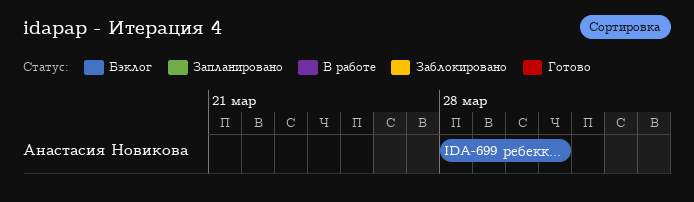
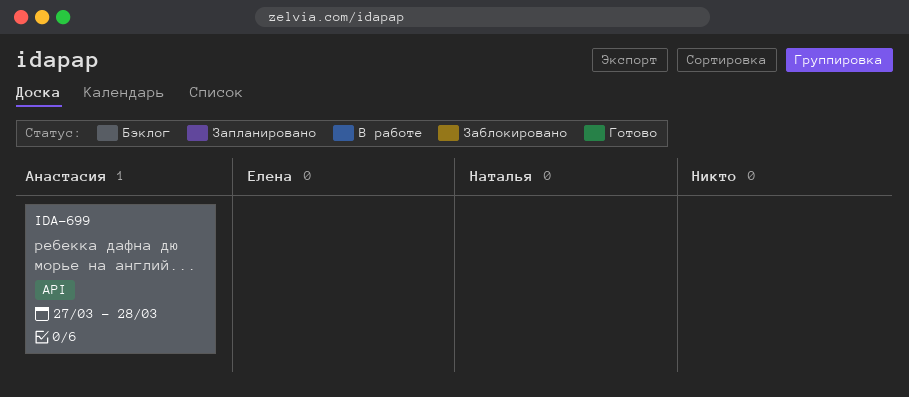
IDA-699, start: Mar 28 -> Mar 27
IDA-699, due: Mar 31 -> Mar 28

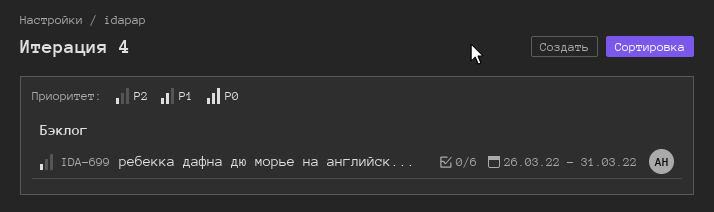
IDA-699, start: Mar 27 -> Mar 26
IDA-699, due: Mar 28 -> Mar 31

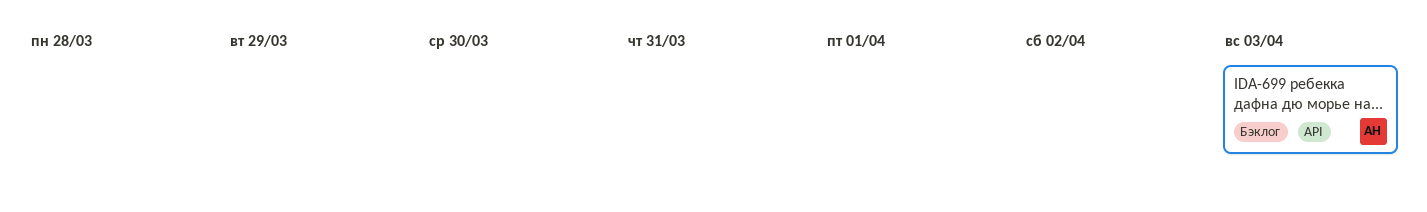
IDA-699, due: Mar 31 -> Apr 3

